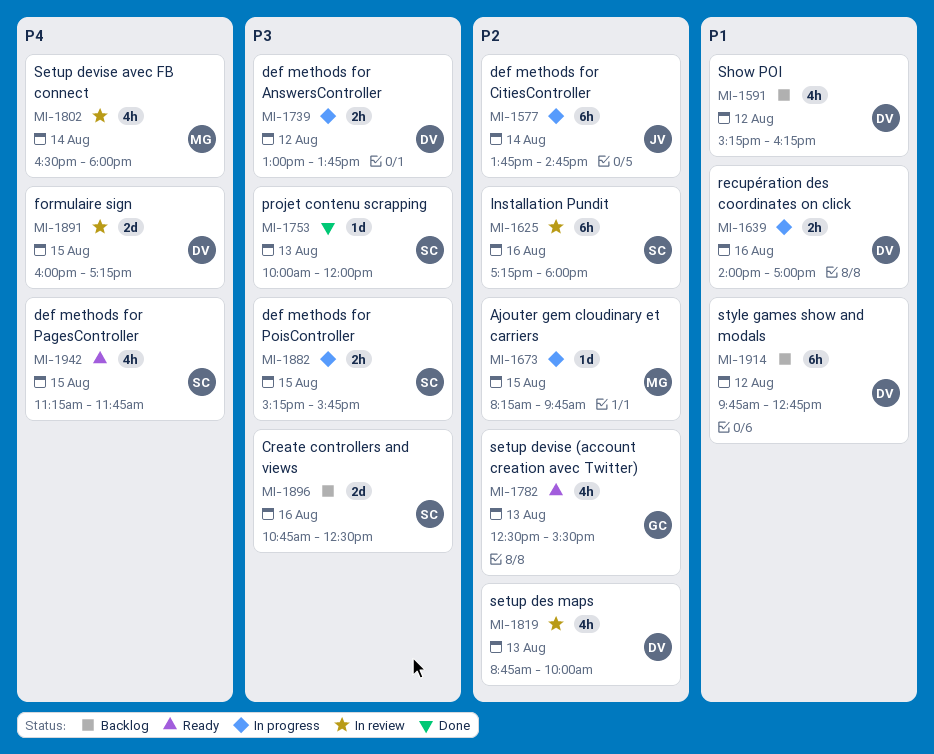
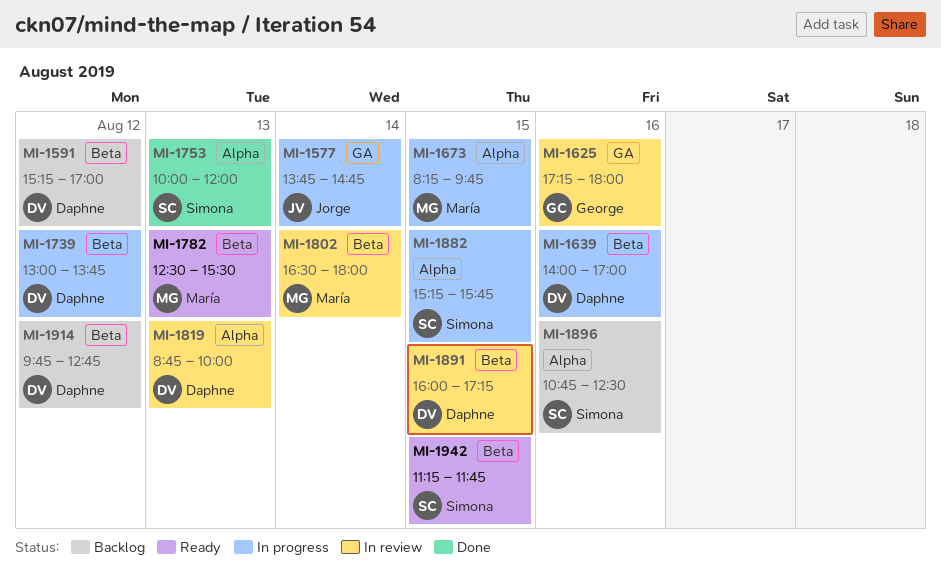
MI-1591, ends: 16:15 -> 17:00
MI-1625, owner: Simona -> George
MI-1782, owner: George -> María

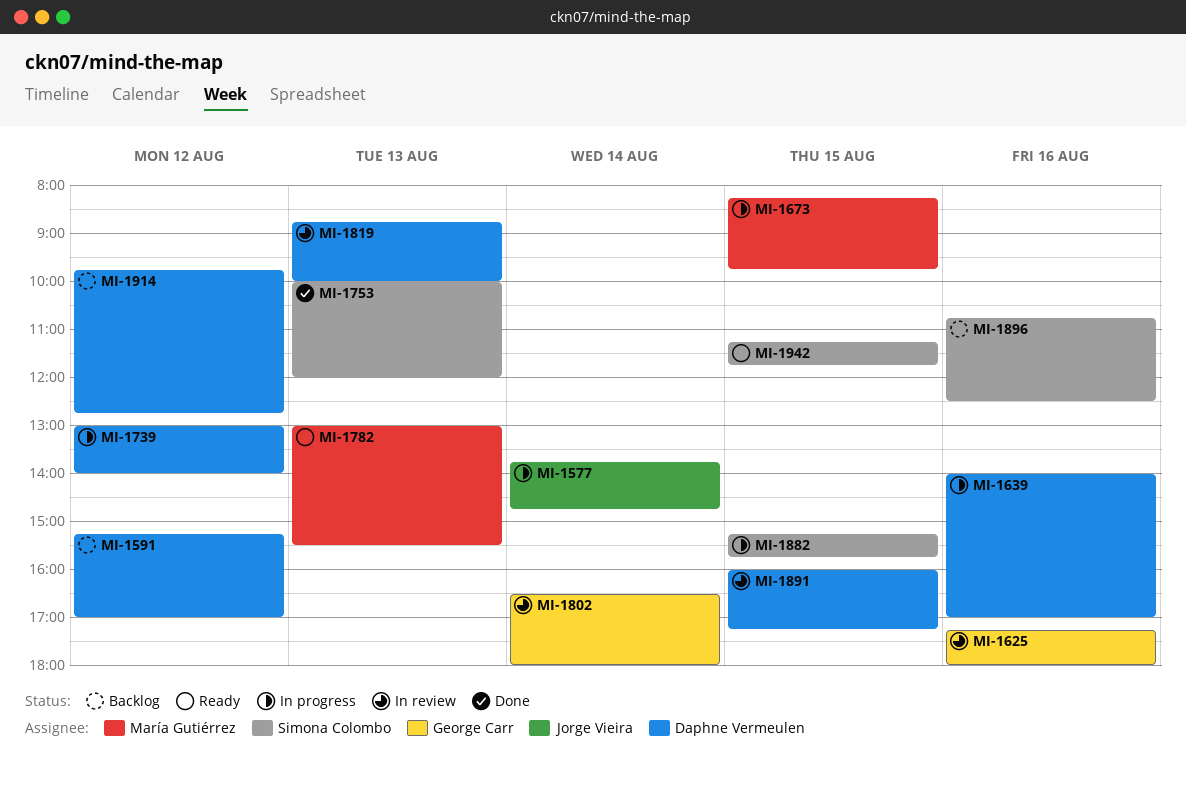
MI-1739, ends: 13:45 -> 14:00
MI-1782, begins: 12:30 -> 13:00
MI-1802, owner: María Gutiérrez -> George Carr

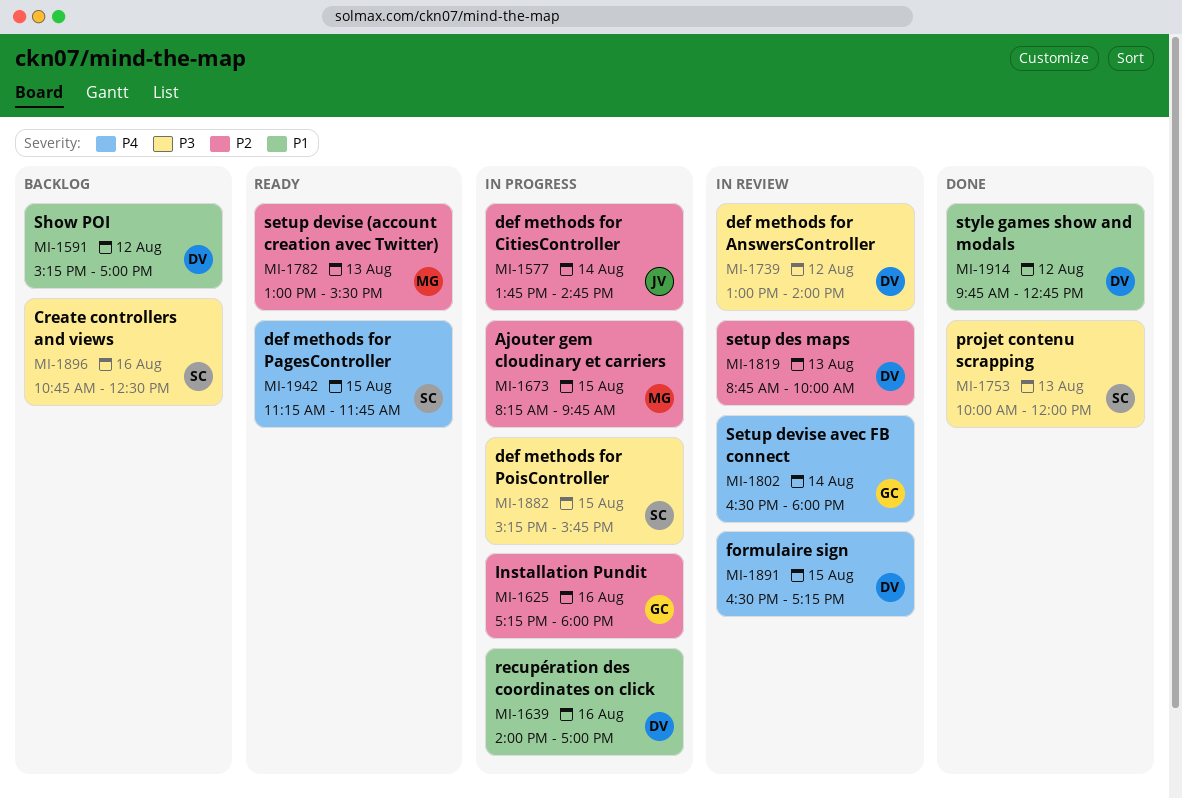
MI-1625, status: In review -> In progress
MI-1739, status: In progress -> In review
MI-1891, begins: 16:00 -> 16:30
MI-1914, status: Backlog -> Done

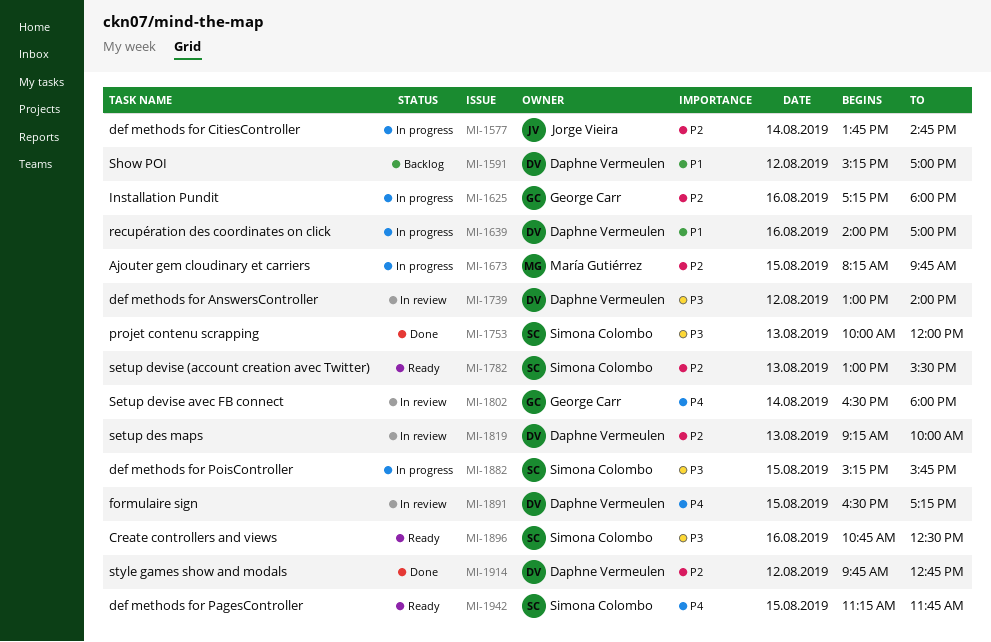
MI-1782, owner: María Gutiérrez -> Simona Colombo
MI-1819, begins: 08:45 -> 09:15
MI-1896, status: Backlog -> Ready
MI-1914, priority: P1 -> P2

